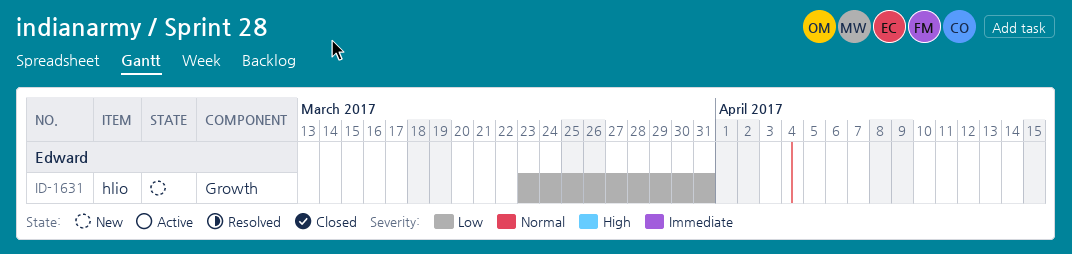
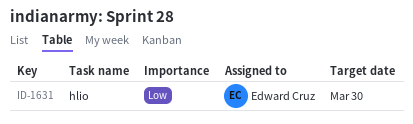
ID-1631, due: Mar 31 -> Mar 30

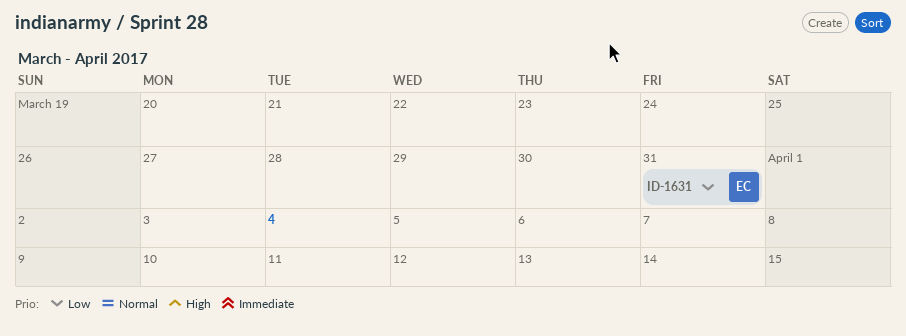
ID-1631, due: Mar 30 -> Mar 31

